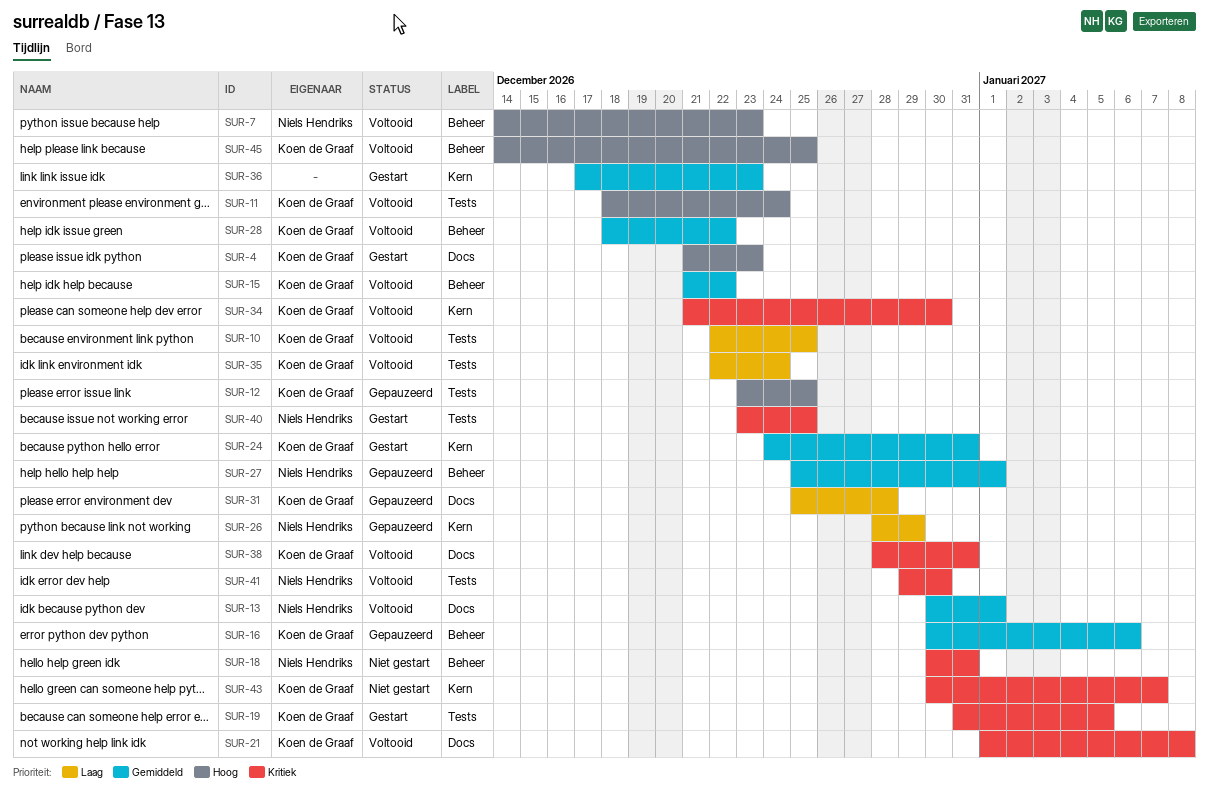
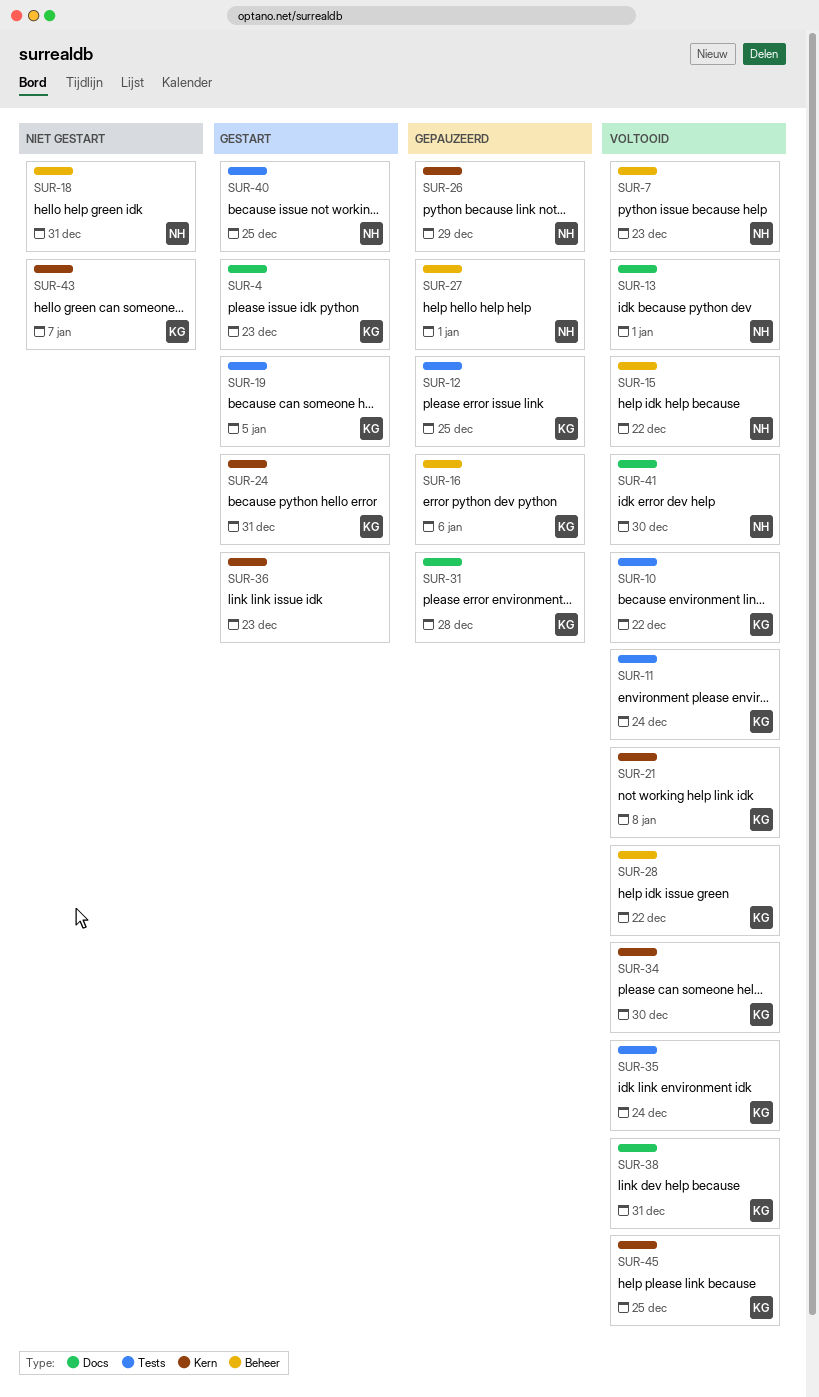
SUR-10, due: Dec 25 -> Dec 22
SUR-15, owner: Koen de Graaf -> Niels Hendriks
SUR-21, label: Docs -> Kern
SUR-41, label: Tests -> Docs
SUR-45, label: Beheer -> Kern

